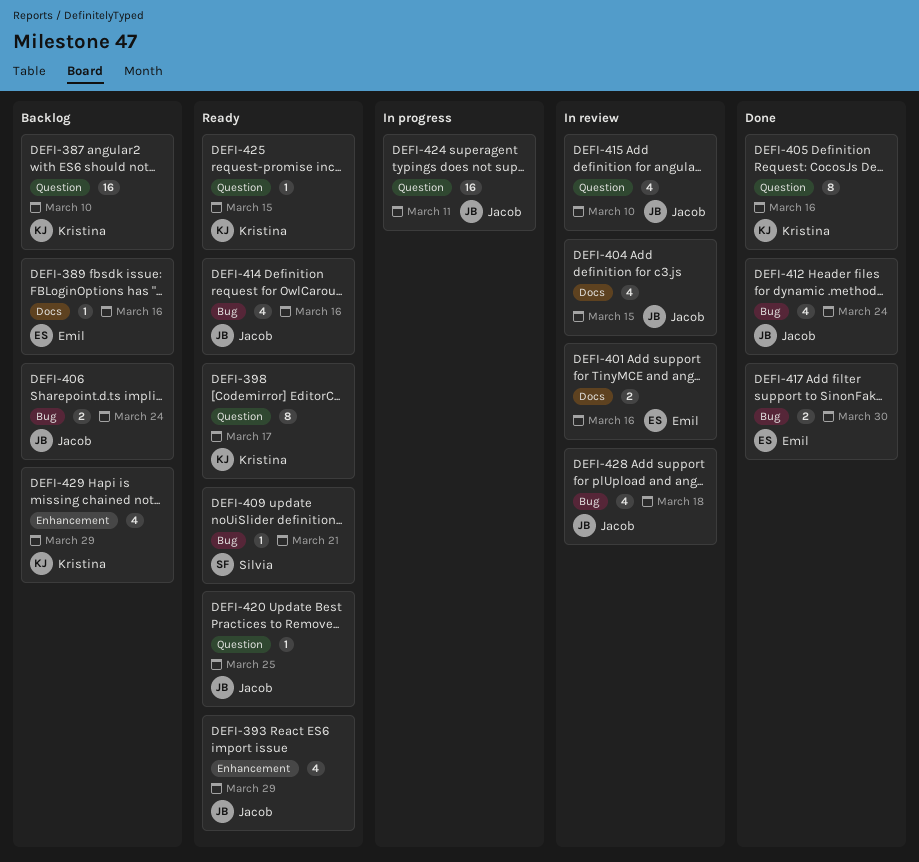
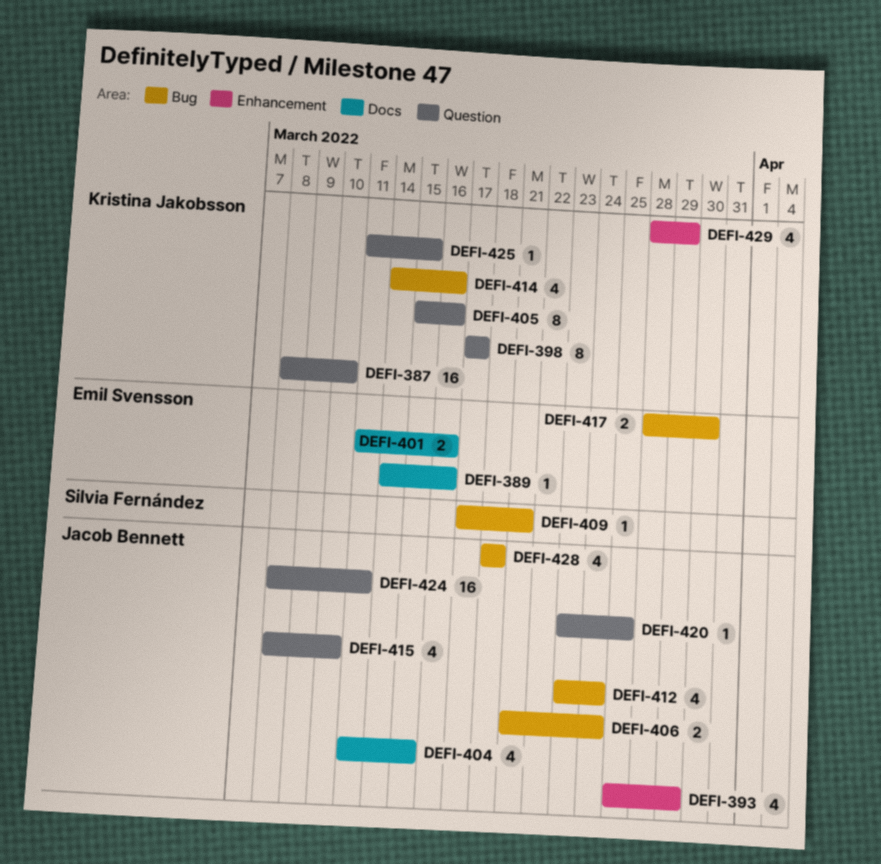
DEFI-414, owner: Jacob Bennett -> Kristina Jakobsson

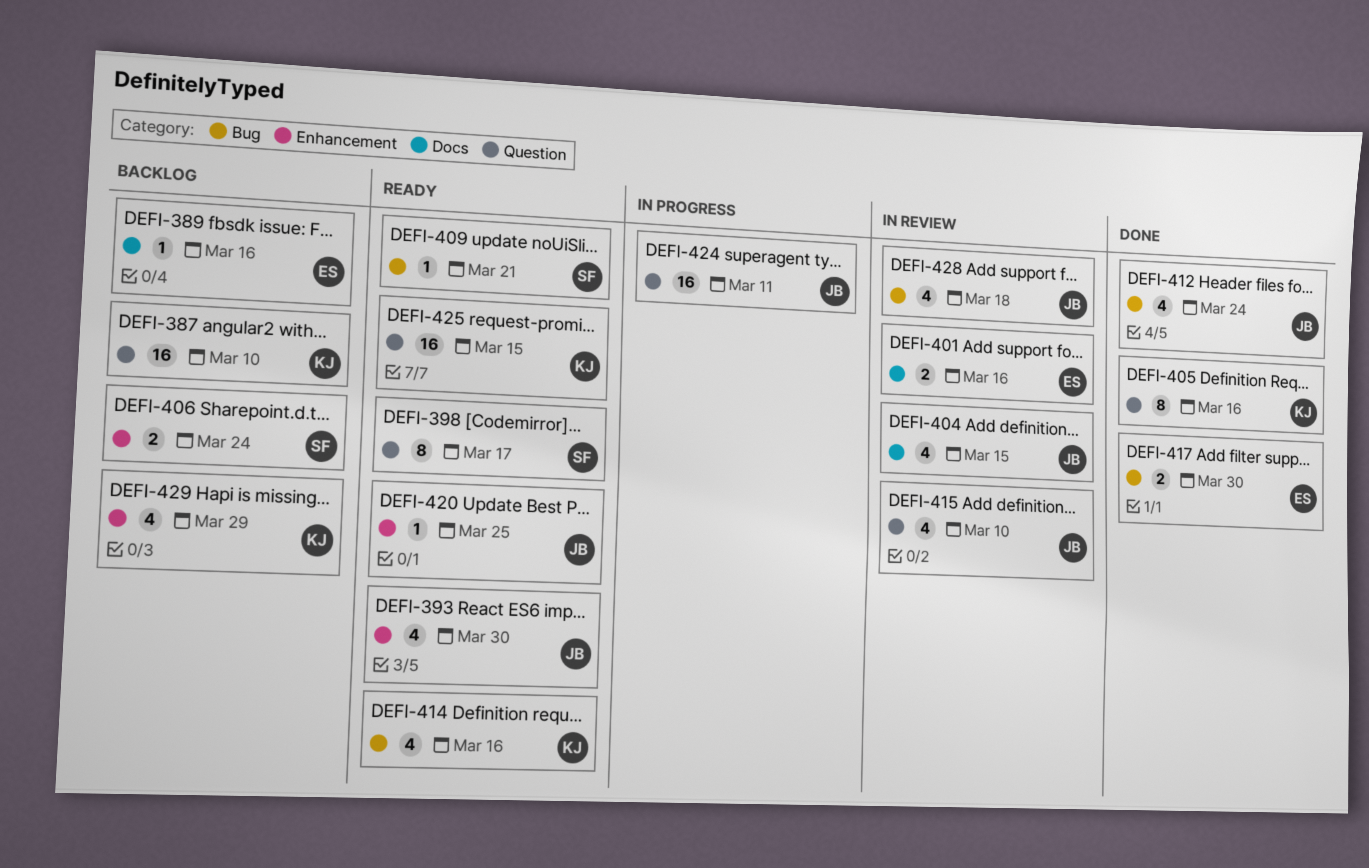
DEFI-393, due: Mar 29 -> Mar 30
DEFI-398, owner: Kristina Jakobsson -> Silvia Fernández
DEFI-406, owner: Jacob Bennett -> Silvia Fernández
DEFI-406, label: Bug -> Enhancement
DEFI-420, label: Question -> Enhancement
DEFI-425, estimate: 1 -> 16

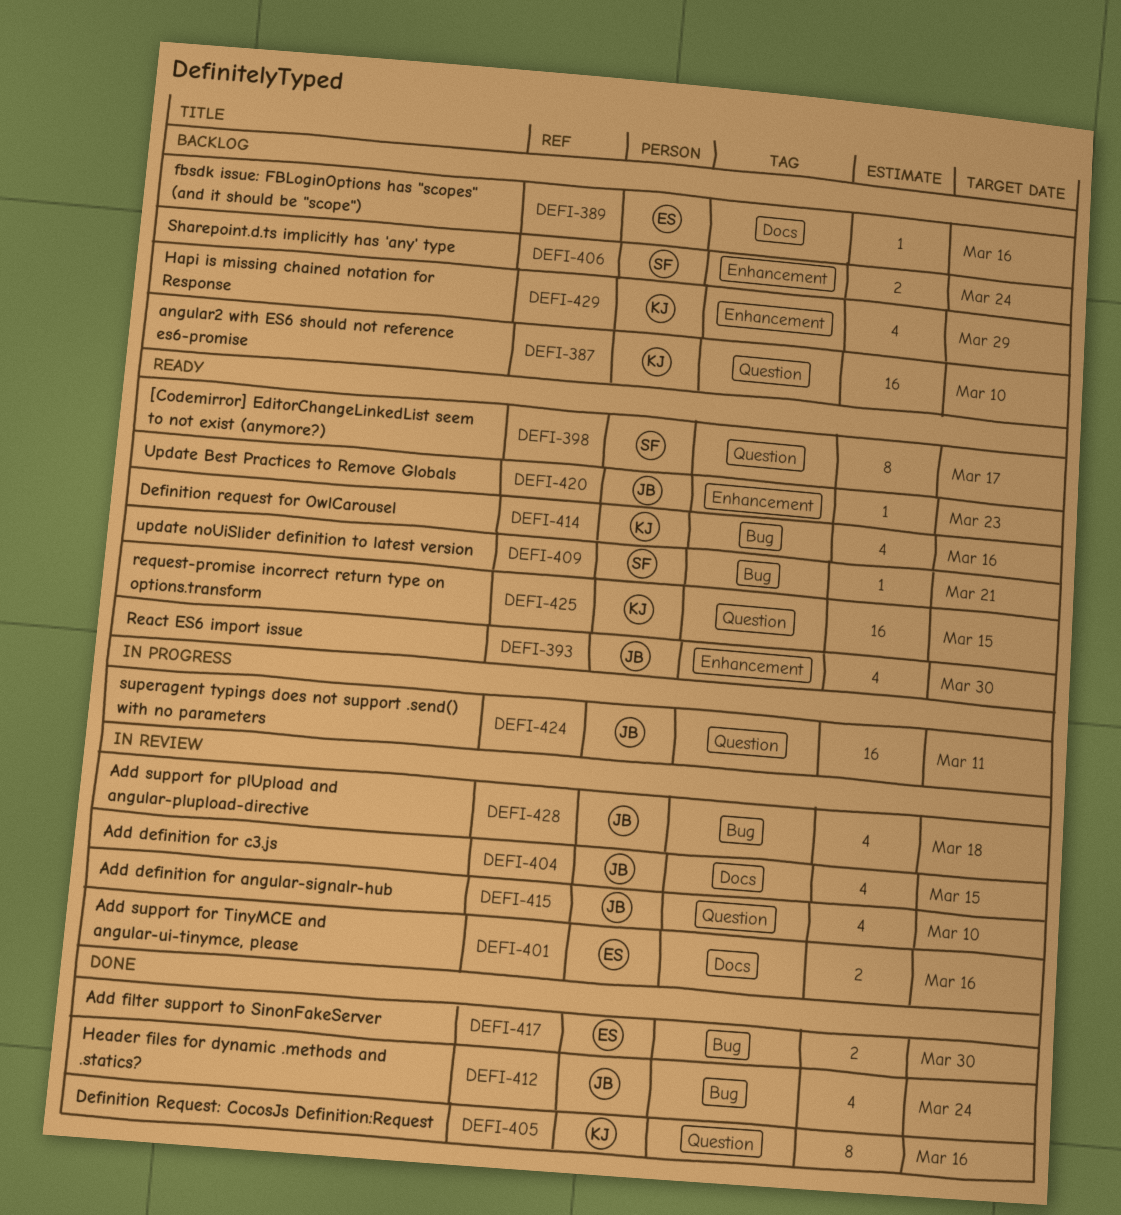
DEFI-420, due: Mar 25 -> Mar 23

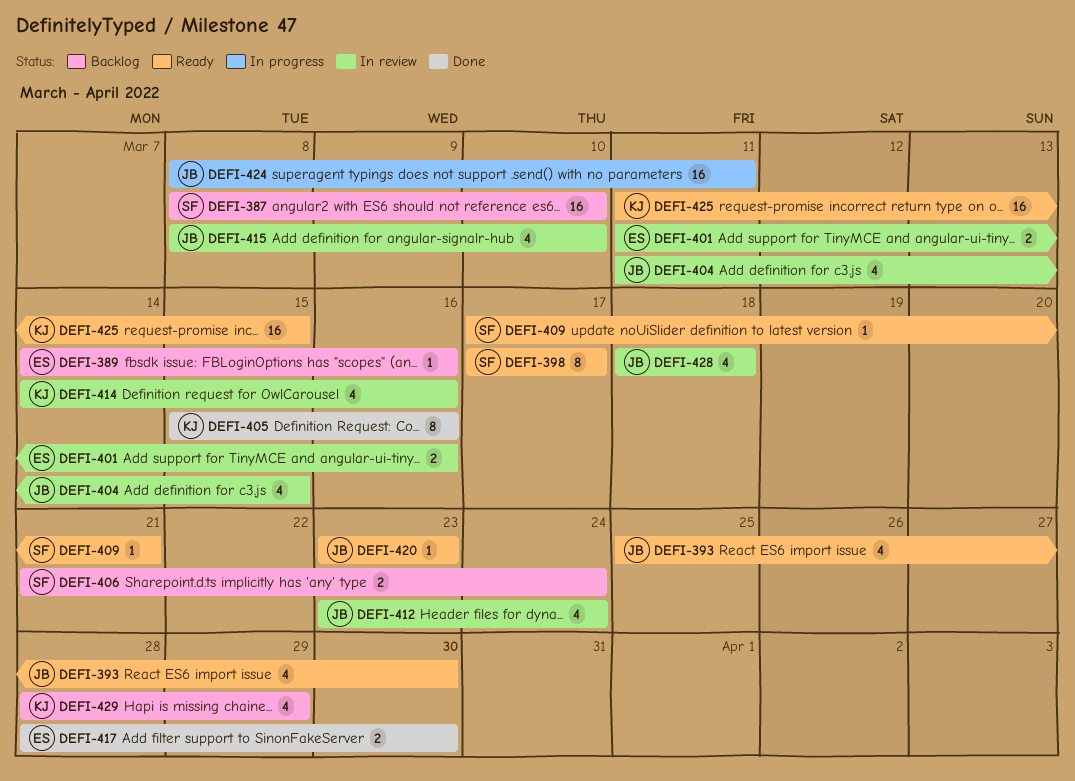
DEFI-387, owner: KJ -> SF
DEFI-412, status: Done -> In review
DEFI-414, status: Ready -> In review

